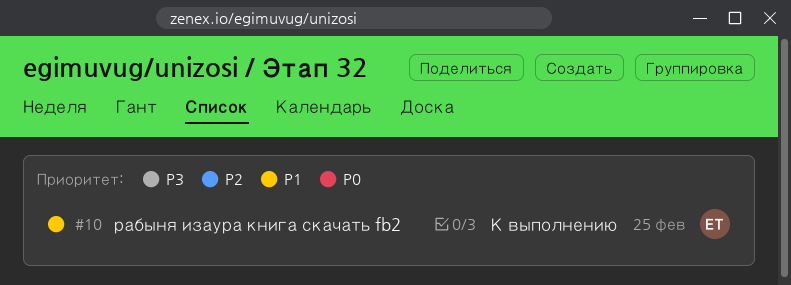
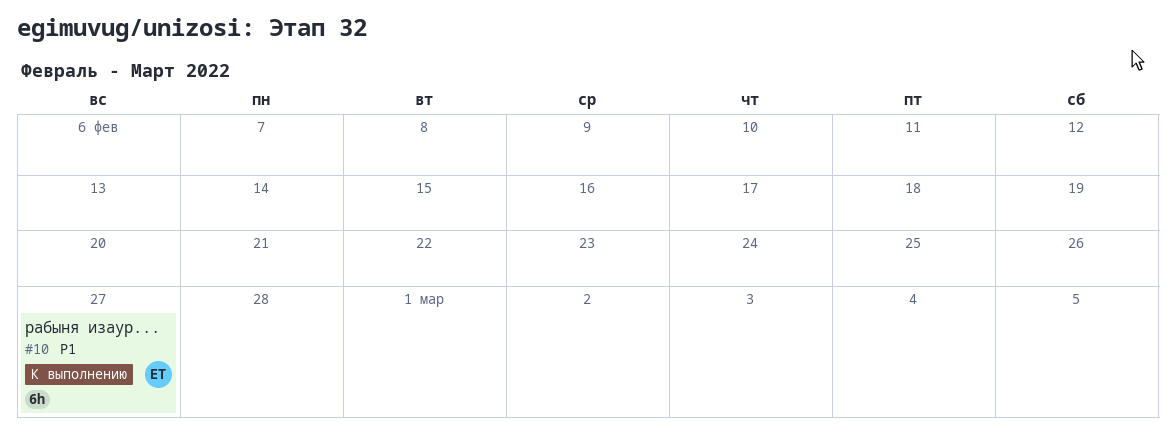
#10, due: Feb 25 -> Feb 27

